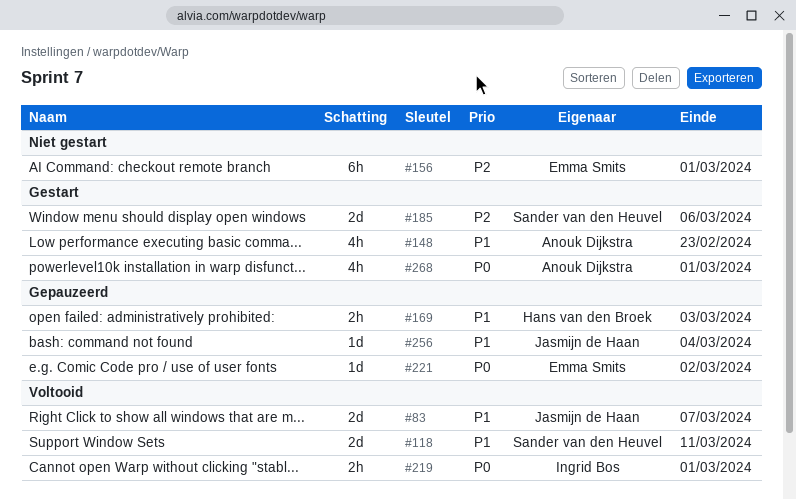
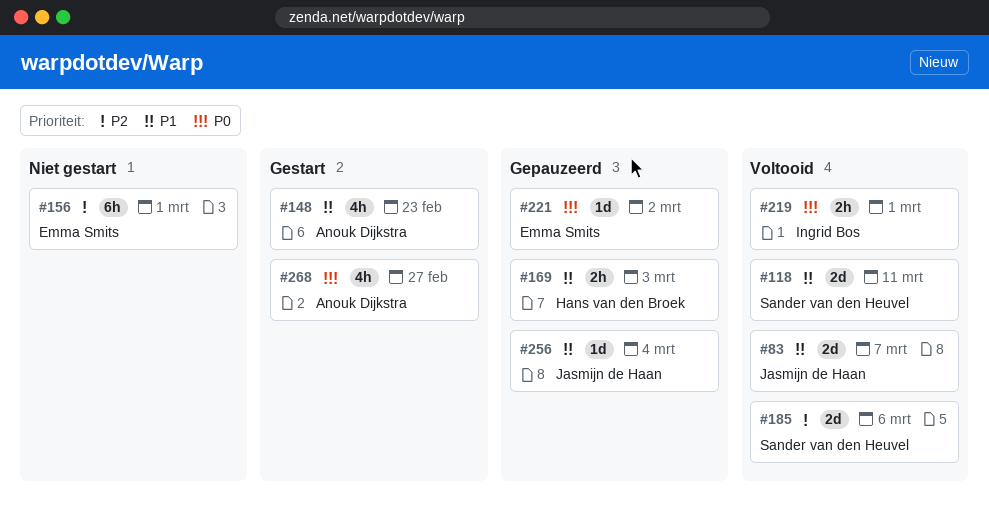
#185, status: Gestart -> Voltooid
#268, due: Mar 1 -> Feb 27

